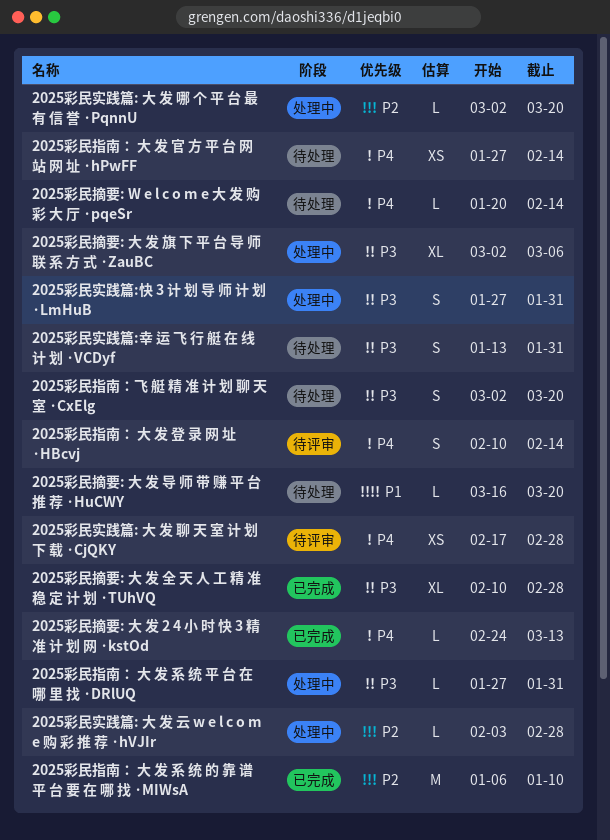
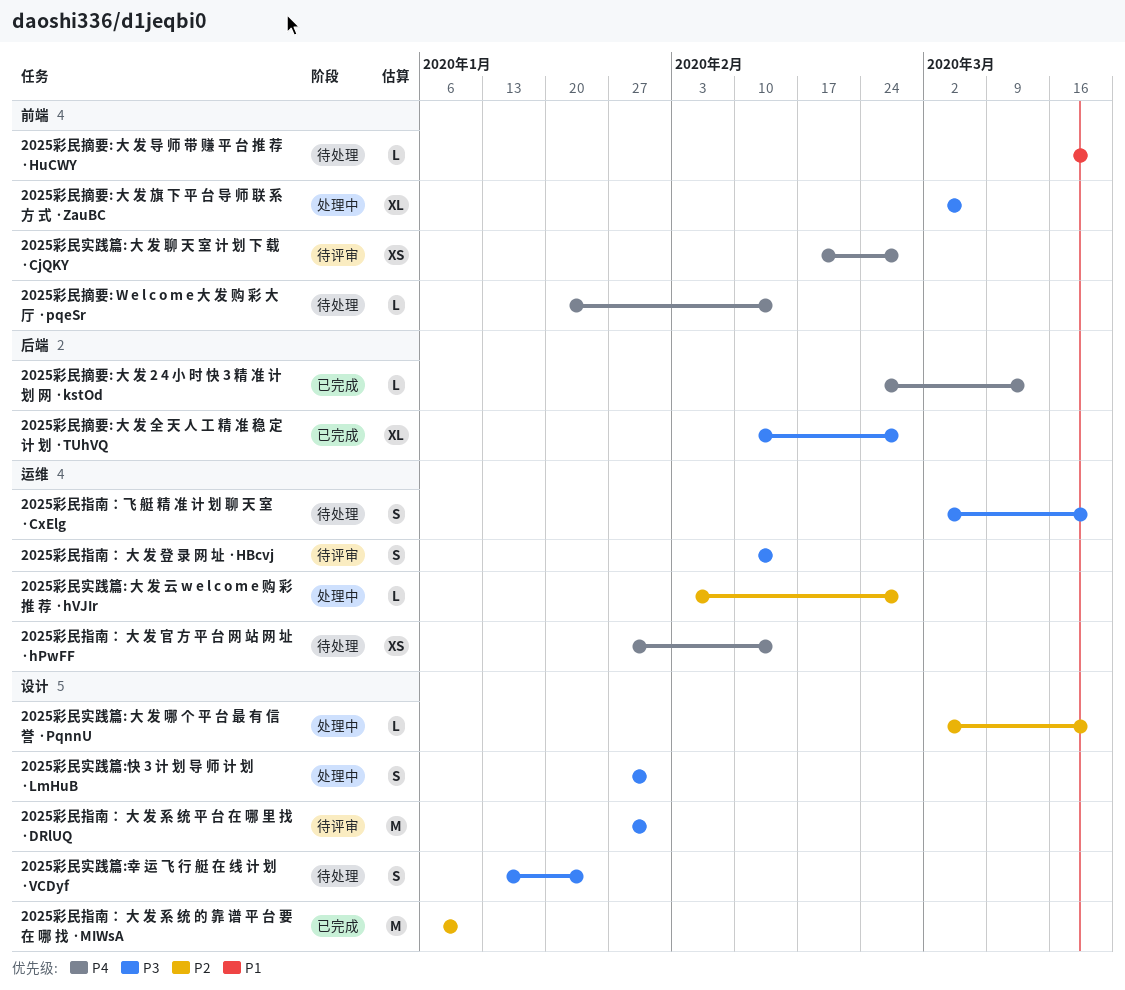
2025彩民实践篇:幸 运 飞 行 艇 在 线 计 划 ·VCDyf, due: Jan 31 -> Jan 24
2025彩民指南： 大 发 登 录 网 址 ·HBcvj, priority: P4 -> P3
2025彩民指南： 大 发 系 统 平 台 在 哪 里 找 ·DRlUQ, status: 处理中 -> 待评审
2025彩民指南： 大 发 系 统 平 台 在 哪 里 找 ·DRlUQ, estimate: L -> M

